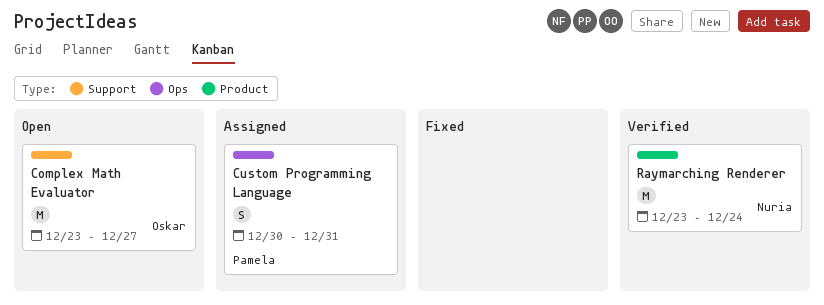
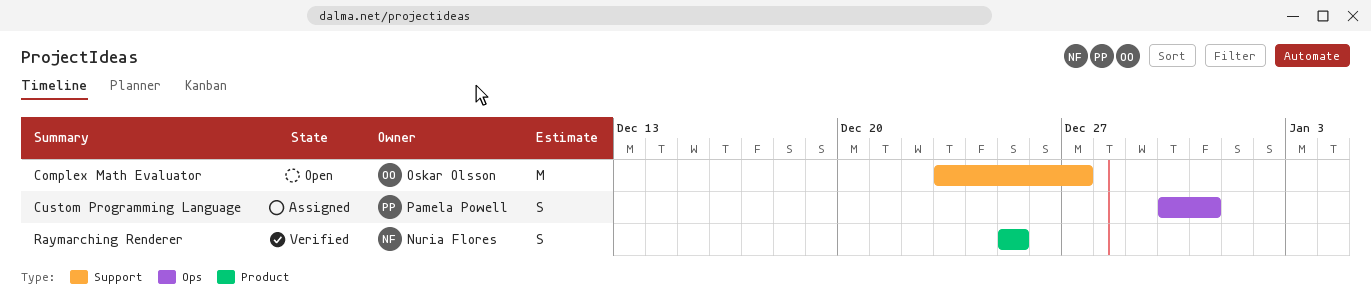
Raymarching Renderer, estimate: M -> S
Raymarching Renderer, start: Dec 23 -> Dec 25
Raymarching Renderer, due: Dec 24 -> Dec 25

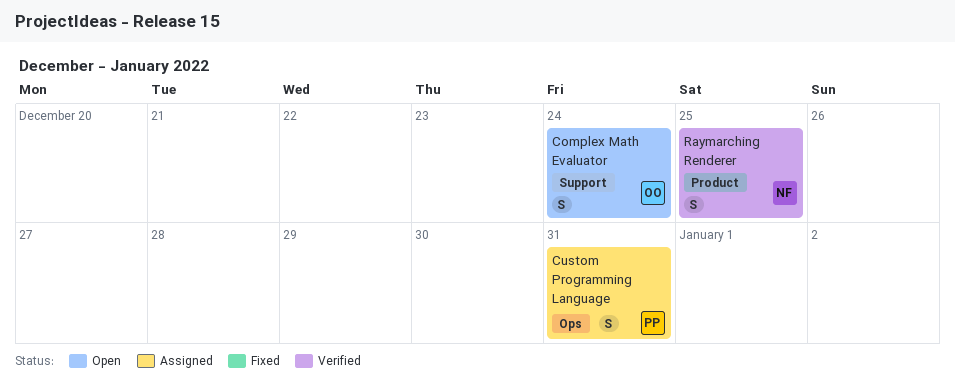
Complex Math Evaluator, estimate: M -> S
Complex Math Evaluator, due: Dec 27 -> Dec 24

